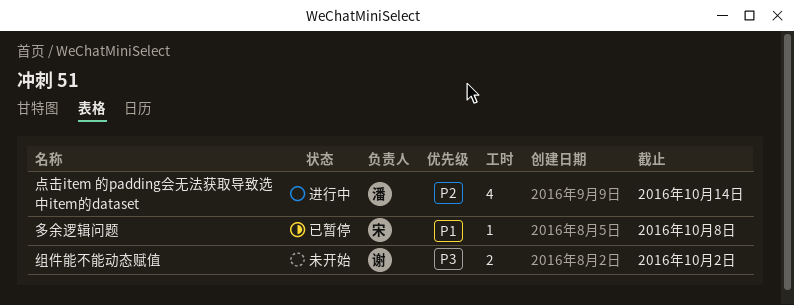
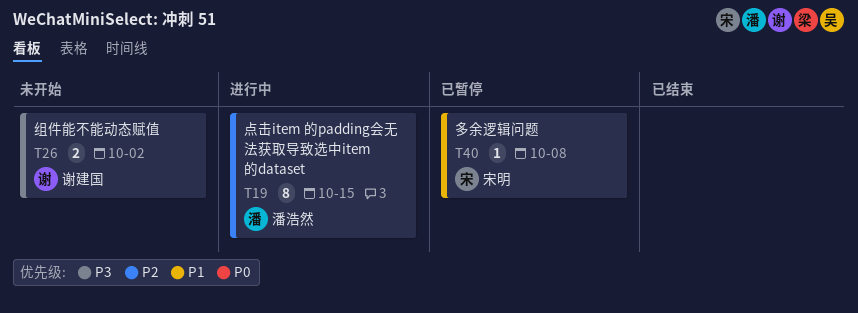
点击item 的padding会无法获取导致选中item的dataset, estimate: 4 -> 8
点击item 的padding会无法获取导致选中item的dataset, due: Oct 14 -> Oct 15

